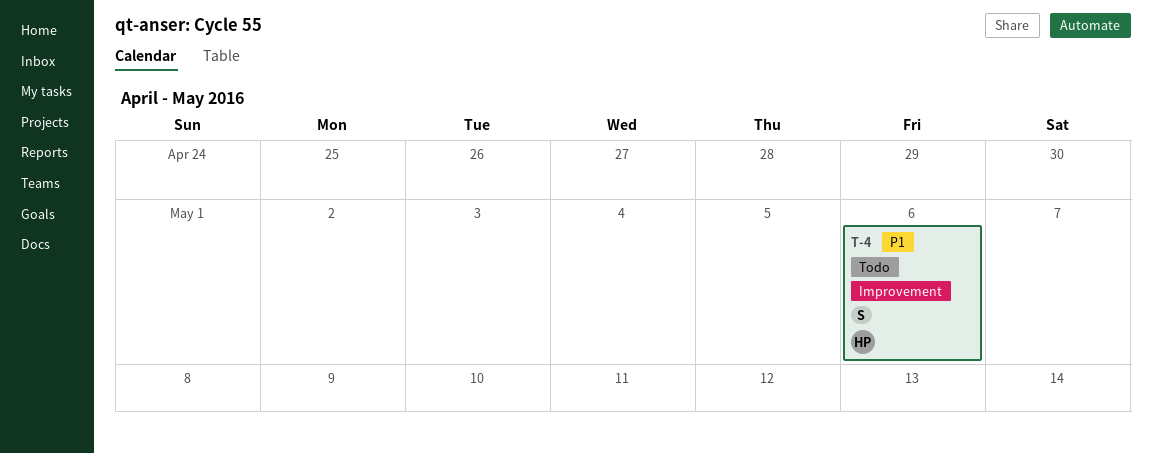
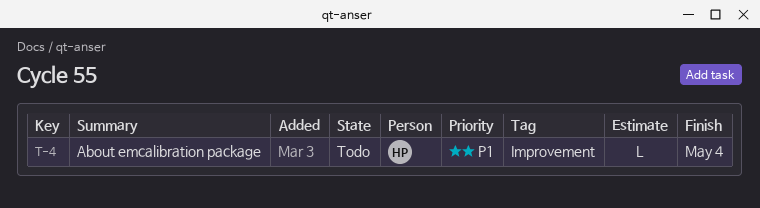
T-4, estimate: S -> L
T-4, due: May 6 -> May 4

